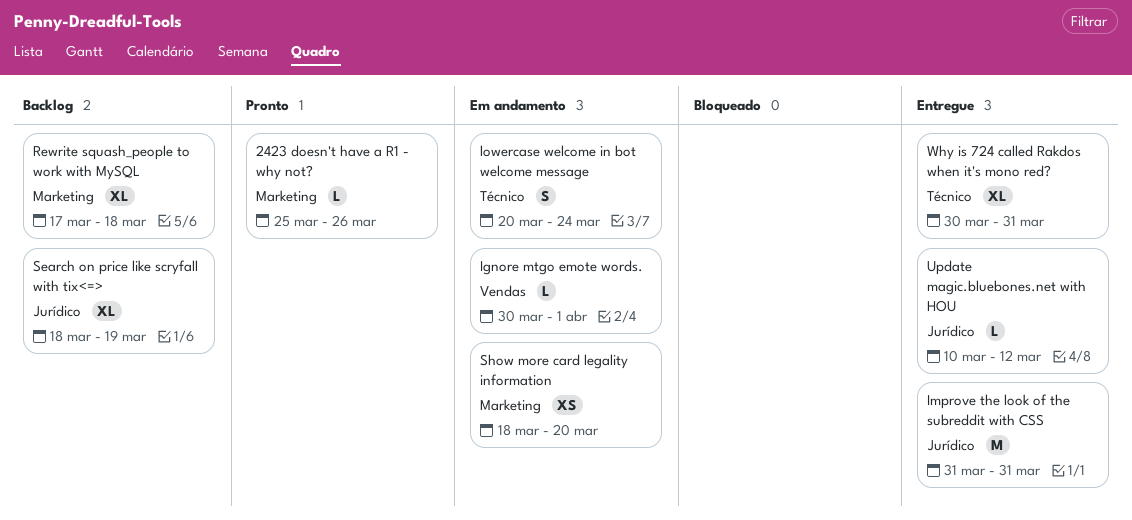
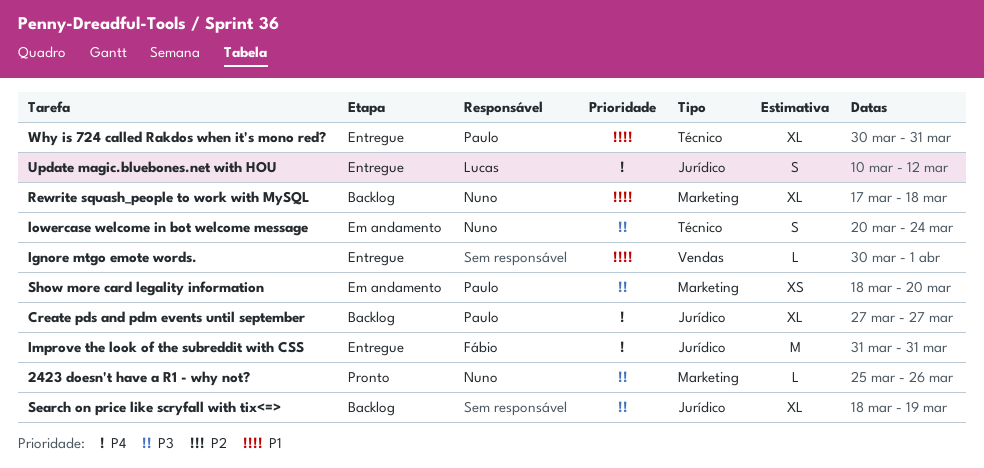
Create pds and pdm events until september: none -> present
Ignore mtgo emote words., status: Em andamento -> Entregue
Update magic.bluebones.net with HOU, estimate: L -> S

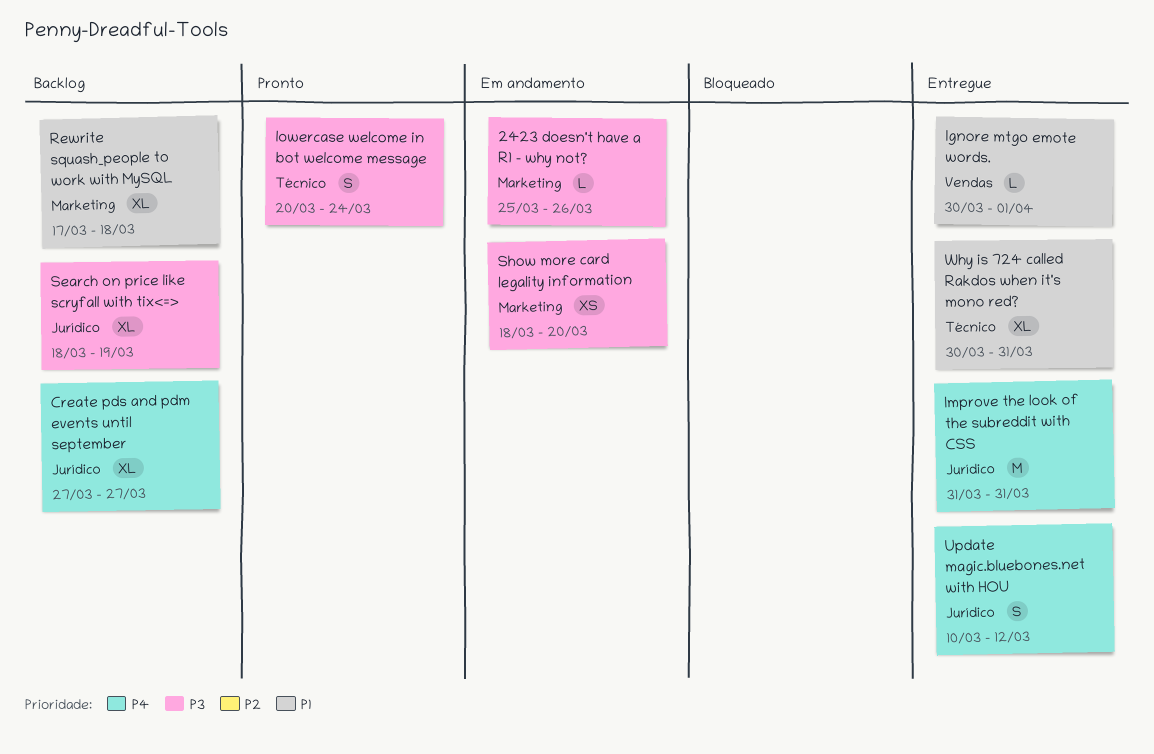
2423 doesn't have a R1 - why not?, status: Pronto -> Em andamento
lowercase welcome in bot welcome message, status: Em andamento -> Pronto

